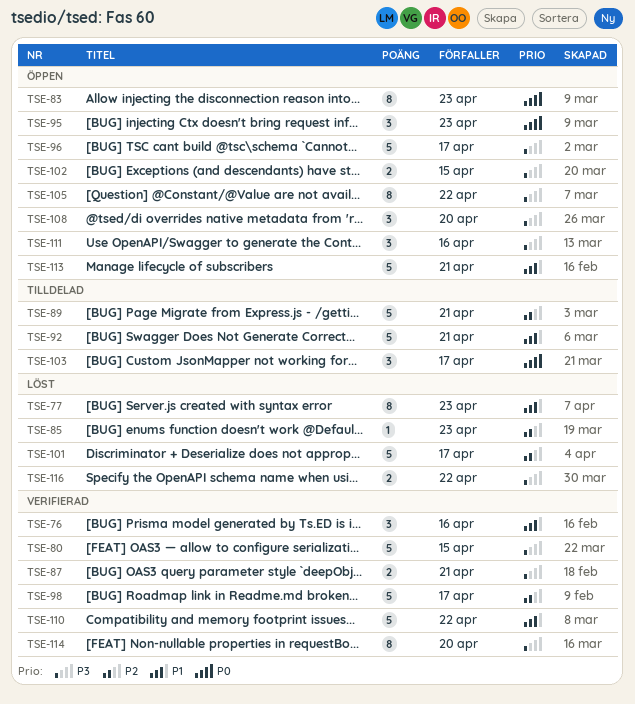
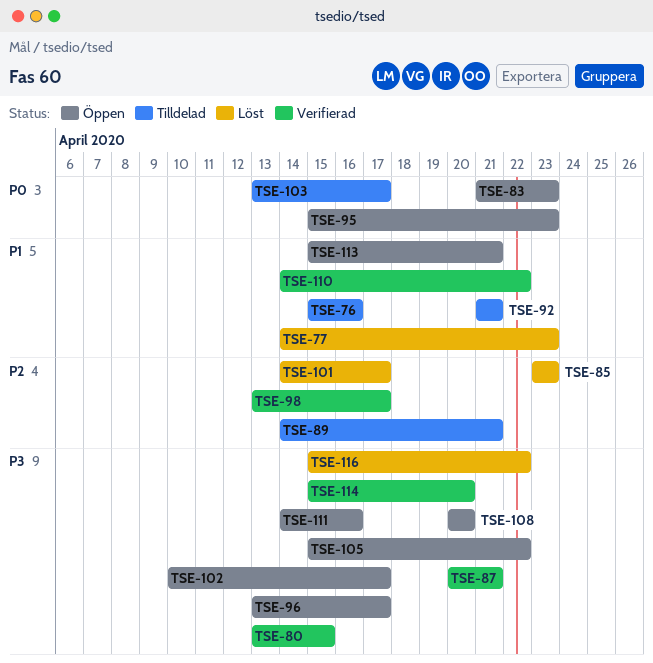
TSE-76, status: Verifierad -> Tilldelad
TSE-102, due: Apr 15 -> Apr 17

